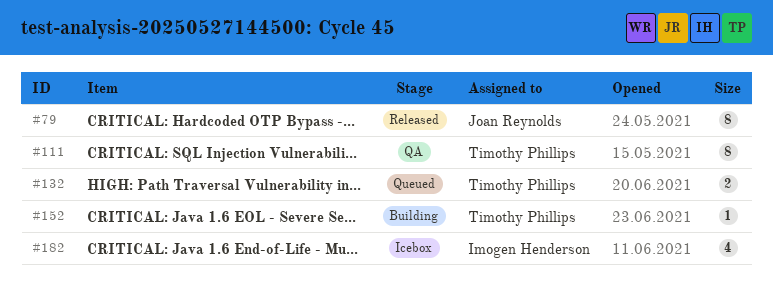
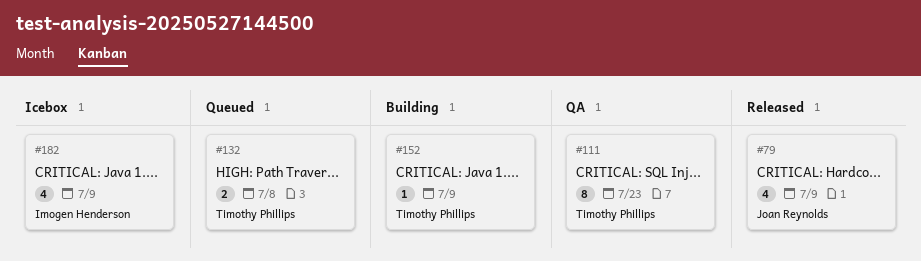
#79, estimate: 8 -> 4

